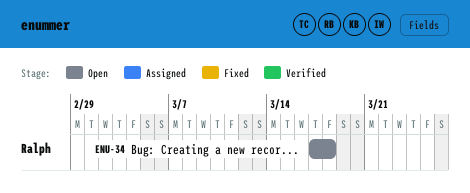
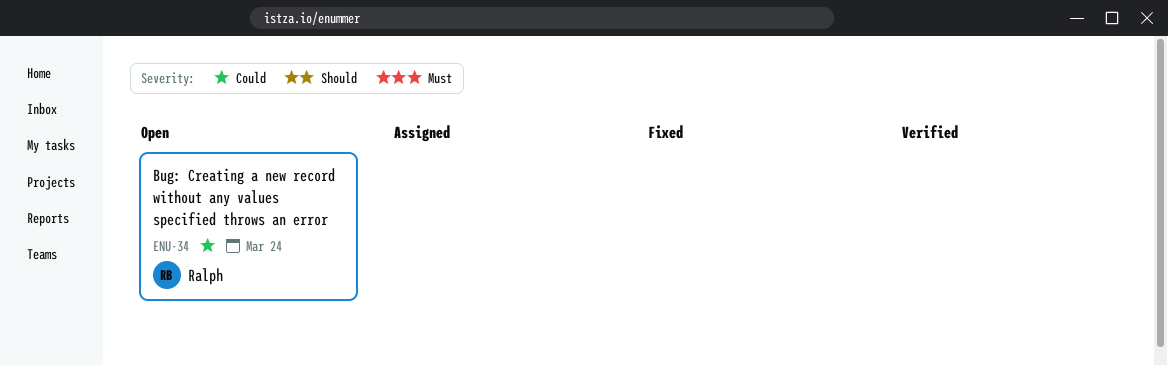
ENU-34, due: Mar 18 -> Mar 24

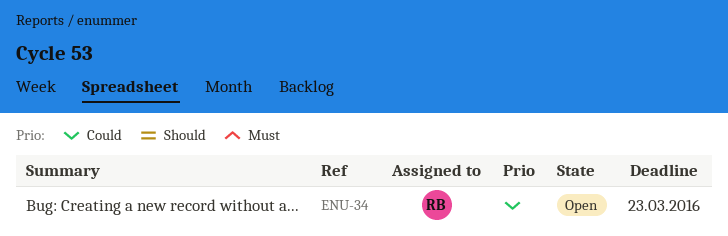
ENU-34, due: Mar 24 -> Mar 23

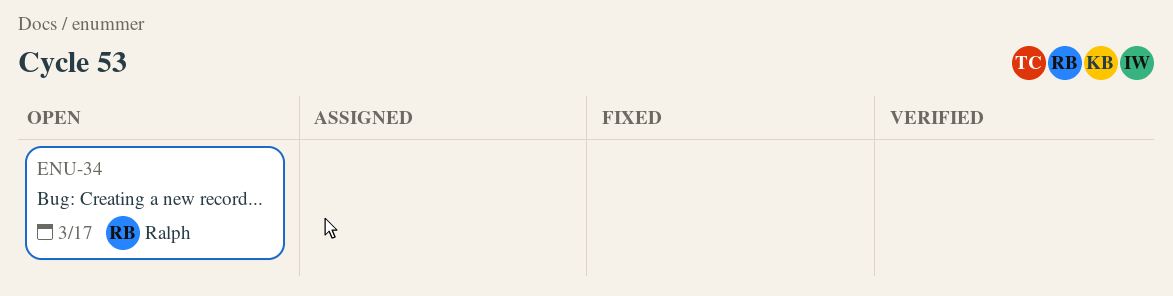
ENU-34, due: Mar 23 -> Mar 17

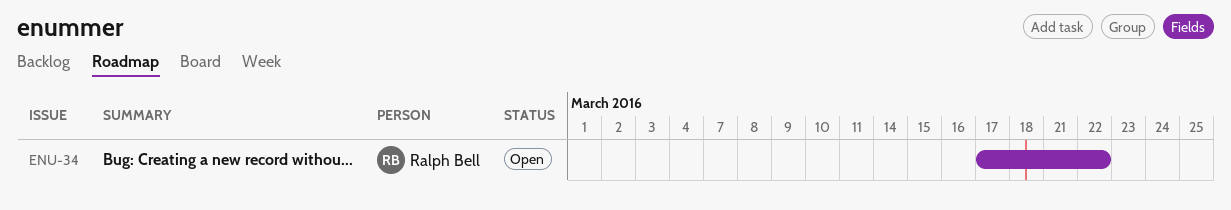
ENU-34, due: Mar 17 -> Mar 22

